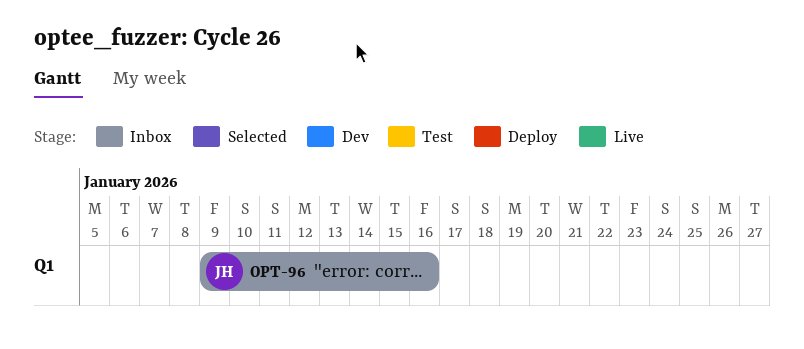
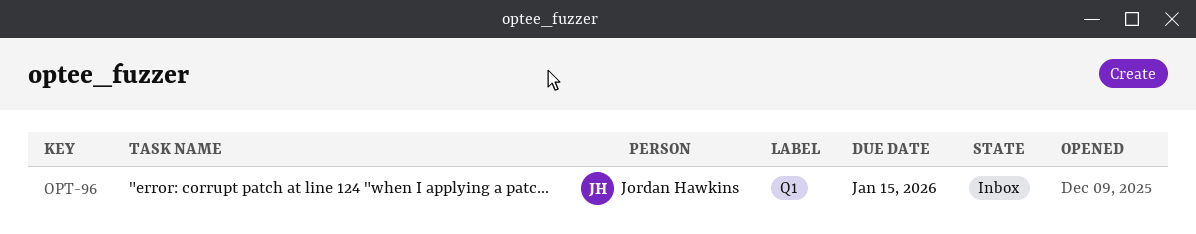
OPT-96, due: Jan 16 -> Jan 15

